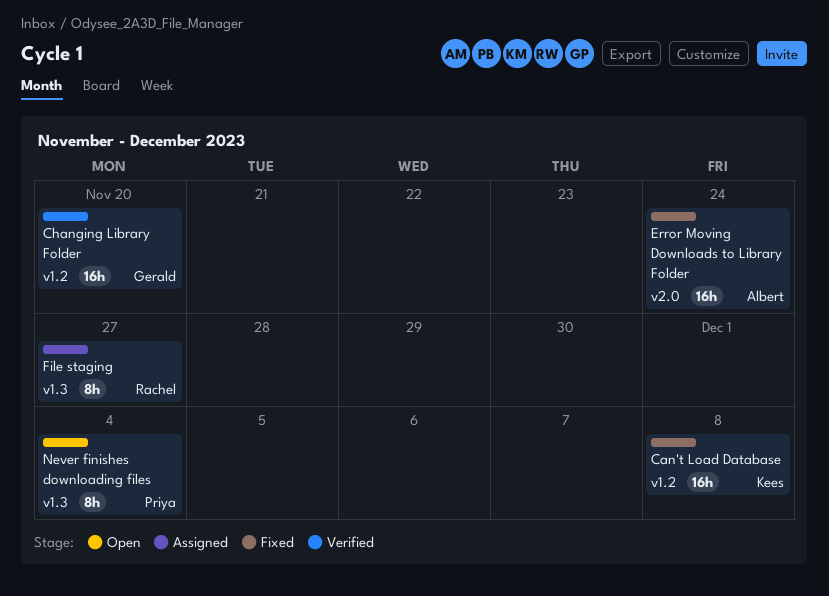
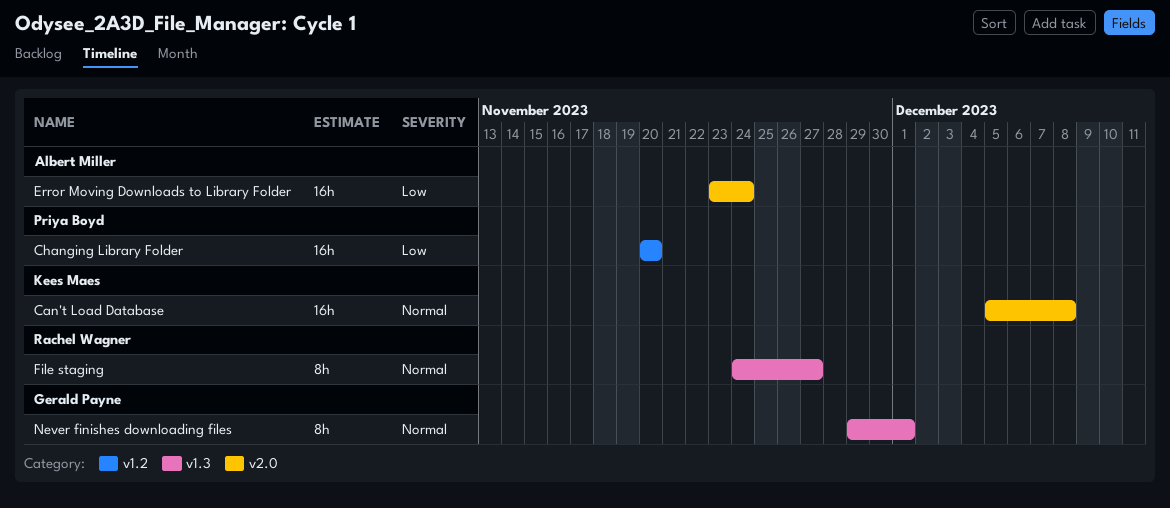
Can't Load Database, label: v1.2 -> v2.0
Changing Library Folder, owner: Gerald Payne -> Priya Boyd
Never finishes downloading files, owner: Priya Boyd -> Gerald Payne
Never finishes downloading files, due: Dec 4 -> Dec 1

